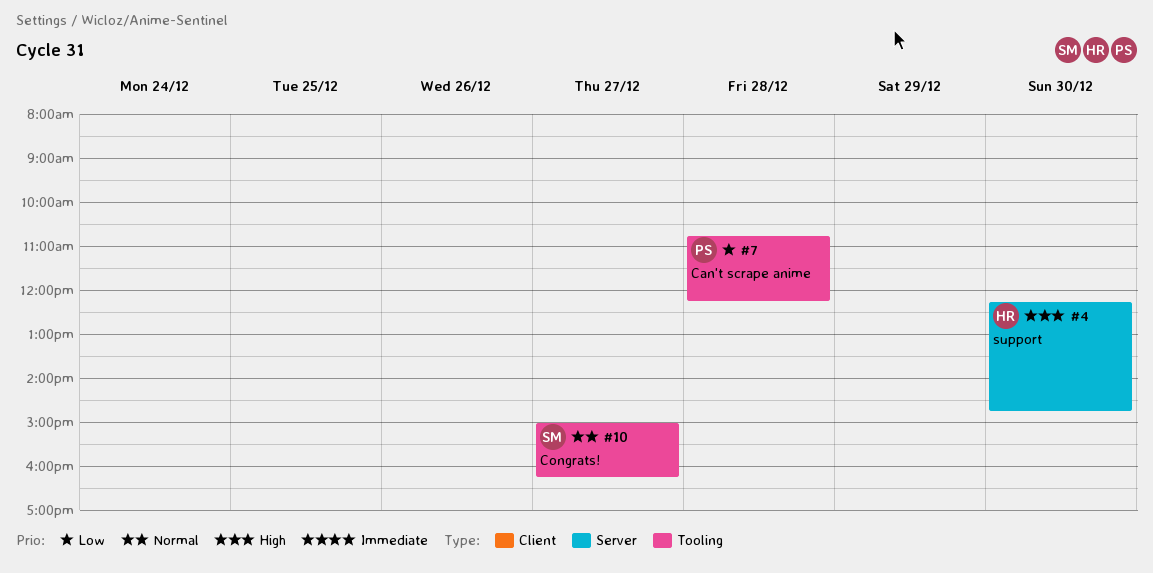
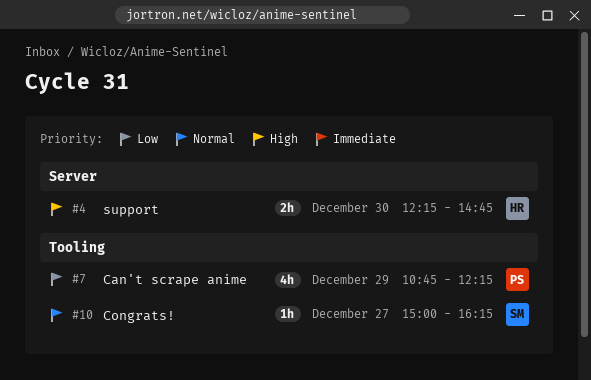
#7, day: Dec 28 -> Dec 29

